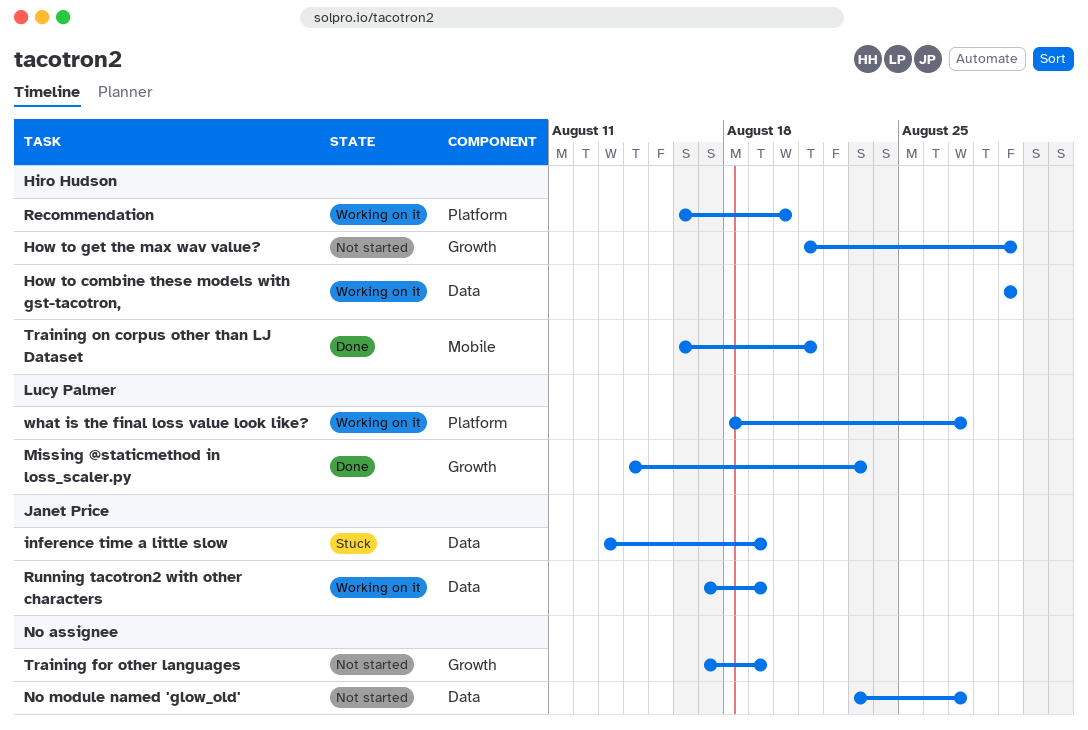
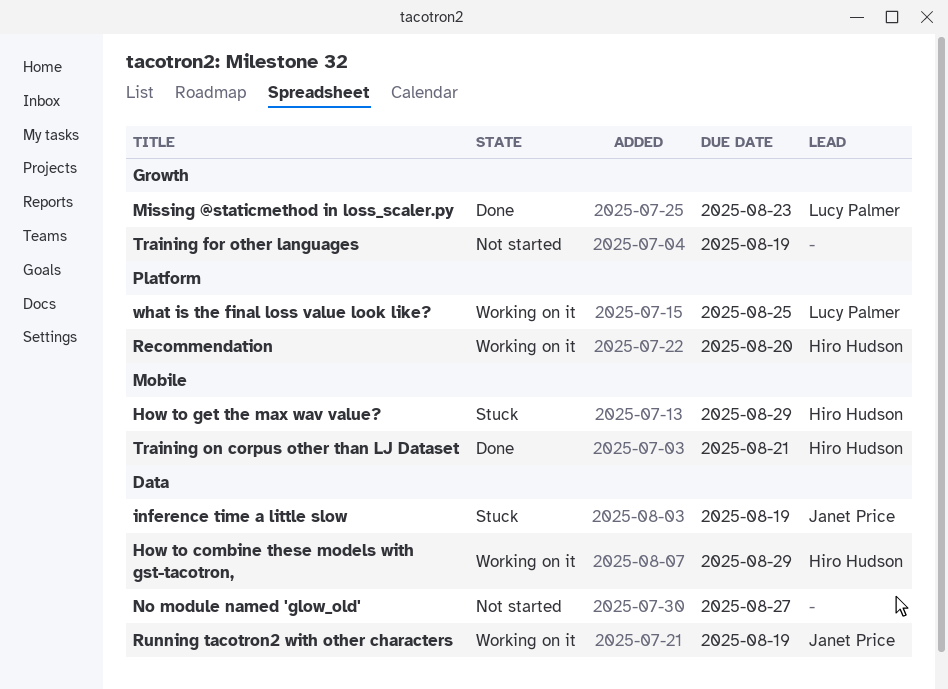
How to get the max wav value?, status: Not started -> Stuck
How to get the max wav value?, label: Growth -> Mobile
what is the final loss value look like?, due: Aug 27 -> Aug 25

